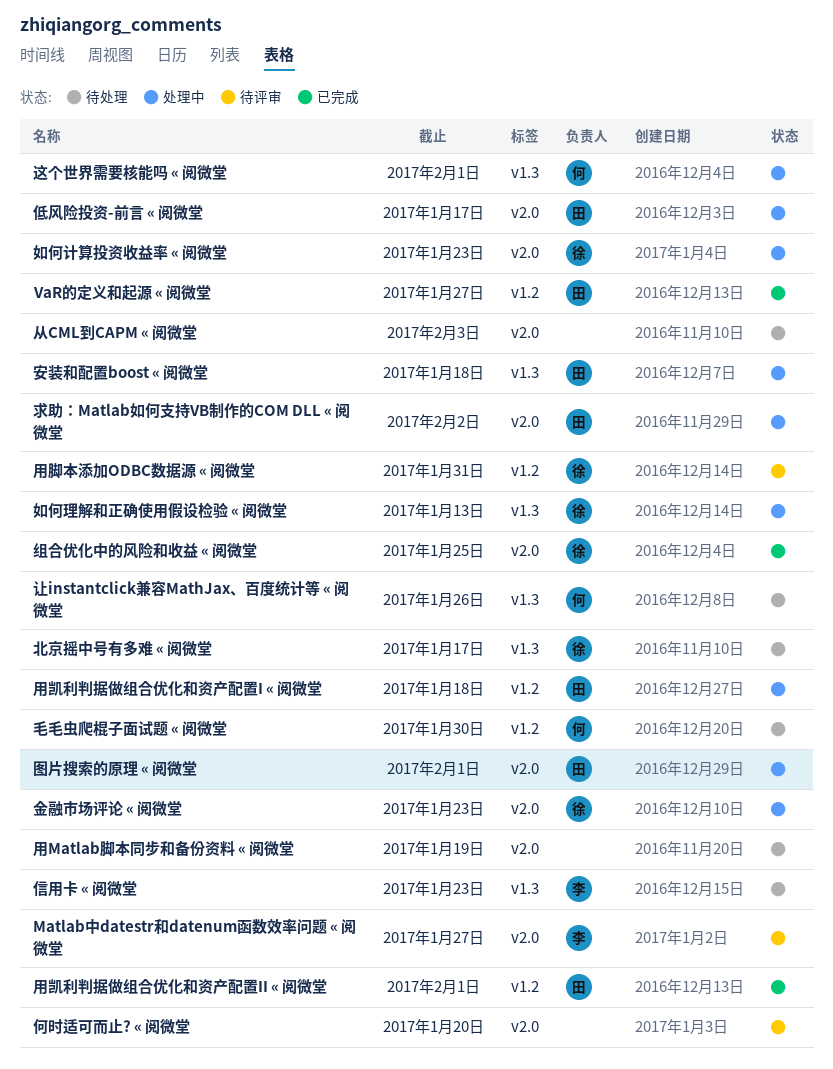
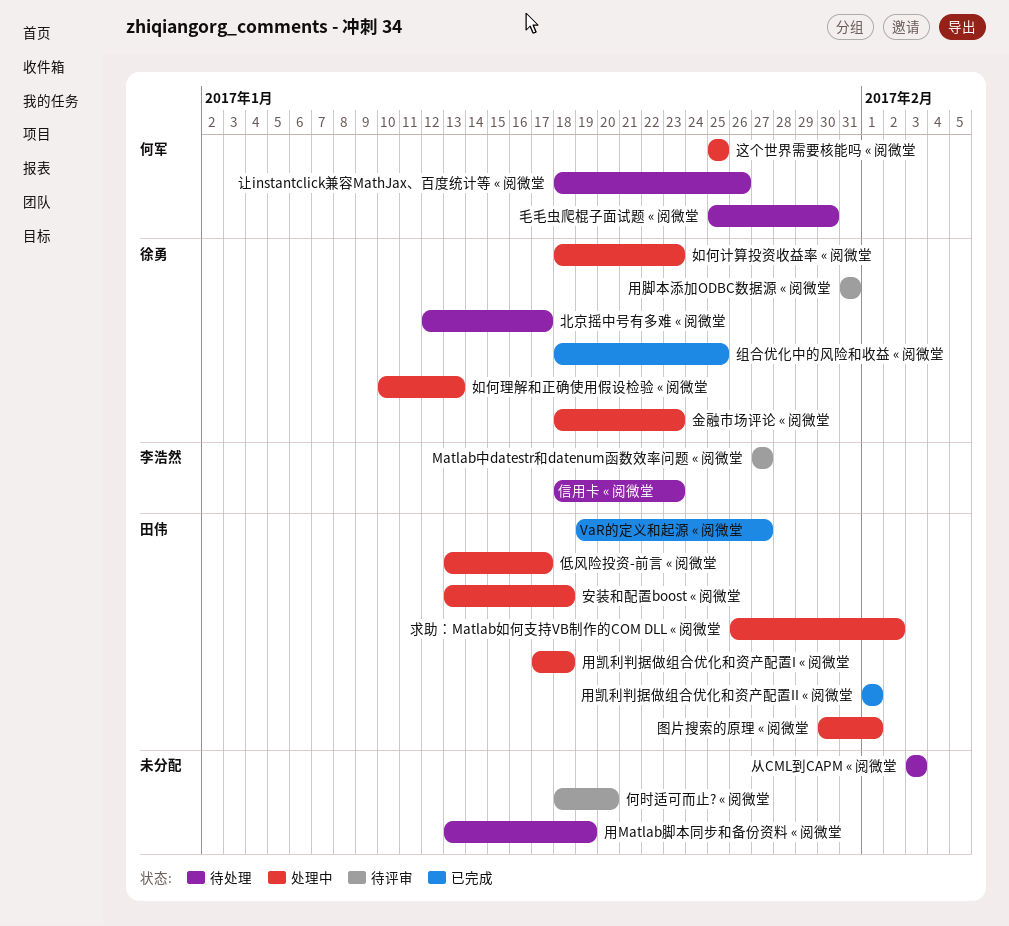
这个世界需要核能吗 « 阅微堂, due: Feb 1 -> Jan 25

